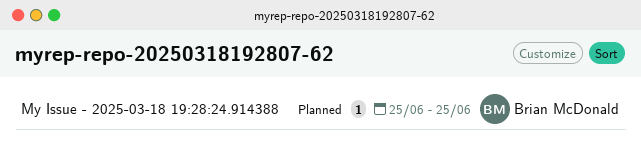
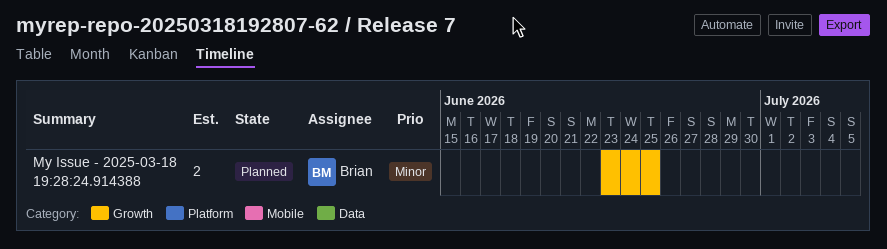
My Issue - 2025-03-18 19:28:24.914388, estimate: 1 -> 2
My Issue - 2025-03-18 19:28:24.914388, start: Jun 25 -> Jun 23

